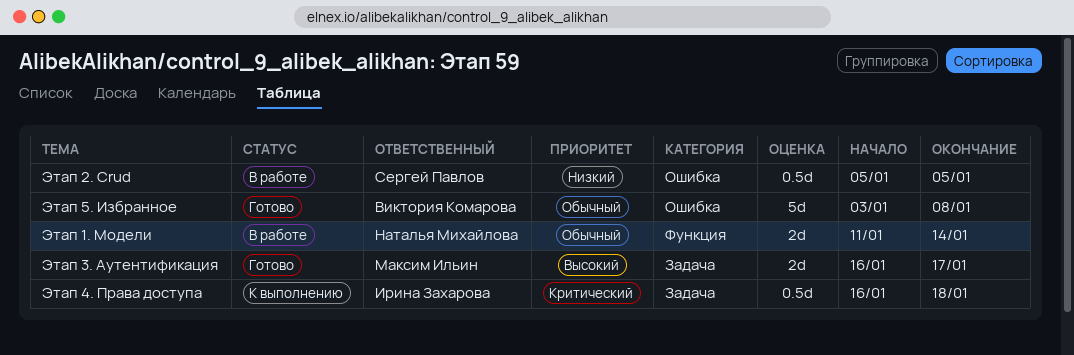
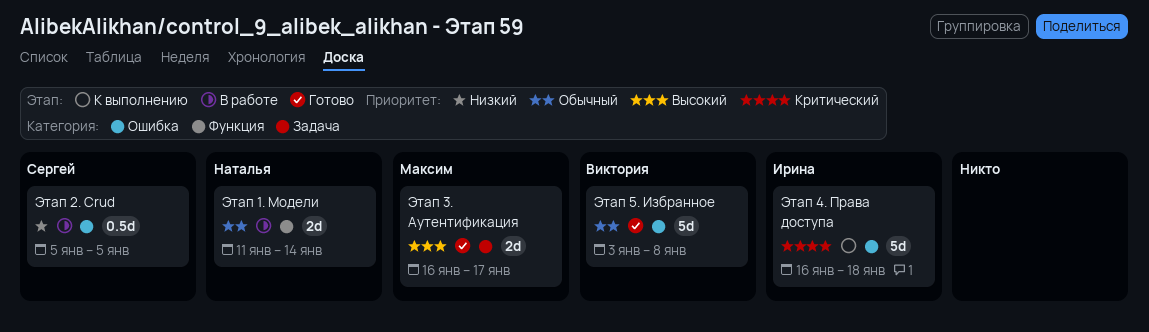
Этап 4. Права доступа, label: Задача -> Ошибка
Этап 4. Права доступа, estimate: 0.5d -> 5d

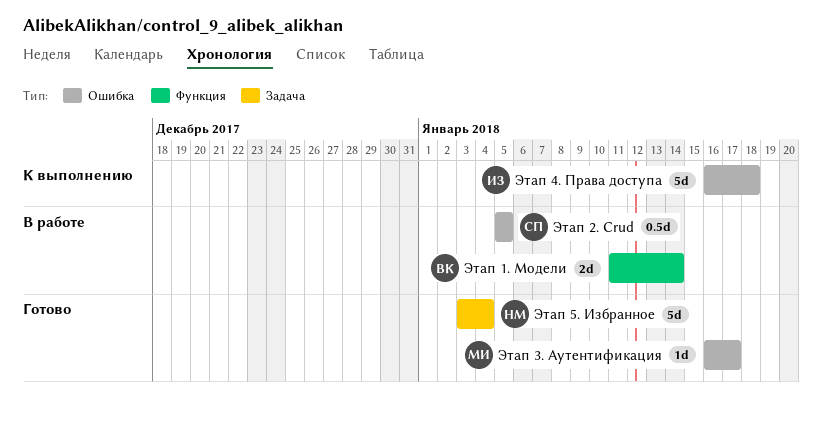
Этап 1. Модели, owner: Наталья -> Виктория
Этап 3. Аутентификация, label: Задача -> Ошибка
Этап 3. Аутентификация, estimate: 2d -> 1d
Этап 5. Избранное, owner: Виктория -> Наталья
Этап 5. Избранное, label: Ошибка -> Задача
Этап 5. Избранное, due: Jan 8 -> Jan 4

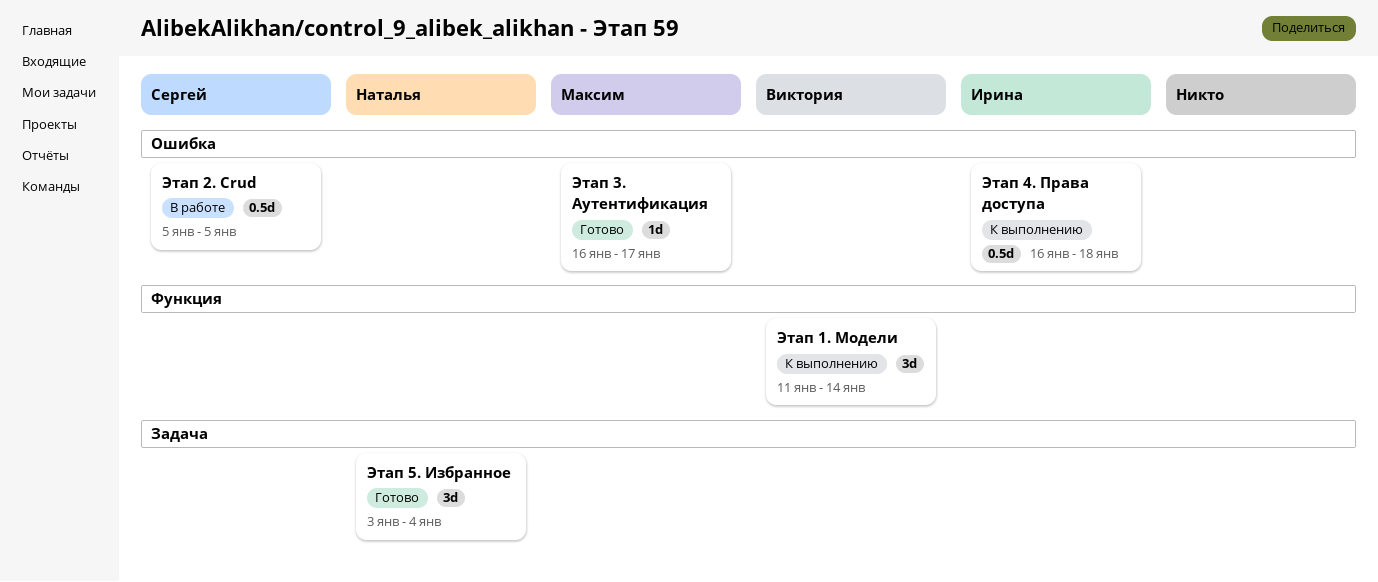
Этап 1. Модели, status: В работе -> К выполнению
Этап 1. Модели, estimate: 2d -> 3d
Этап 4. Права доступа, estimate: 5d -> 0.5d
Этап 5. Избранное, estimate: 5d -> 3d

